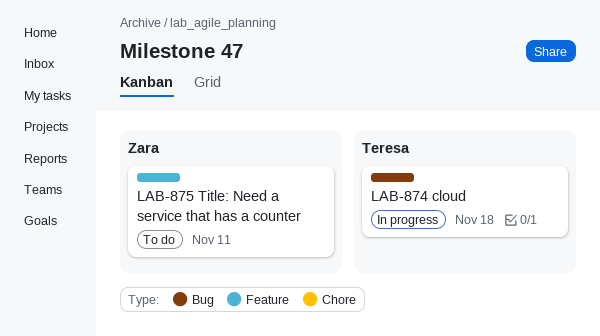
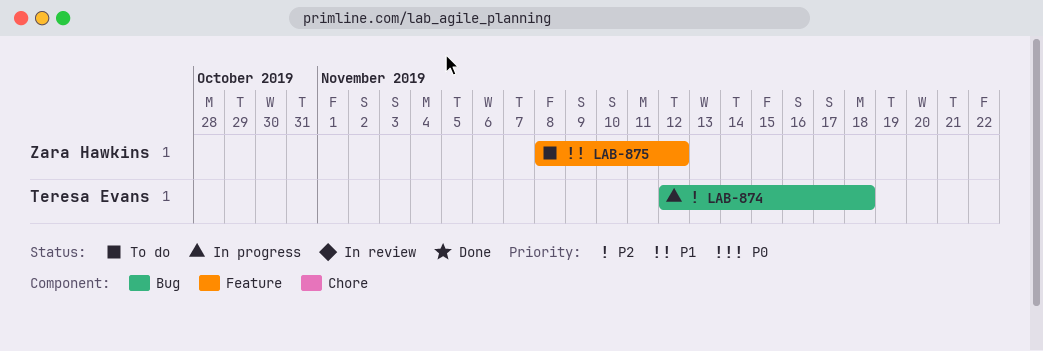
LAB-875, due: Nov 11 -> Nov 12

